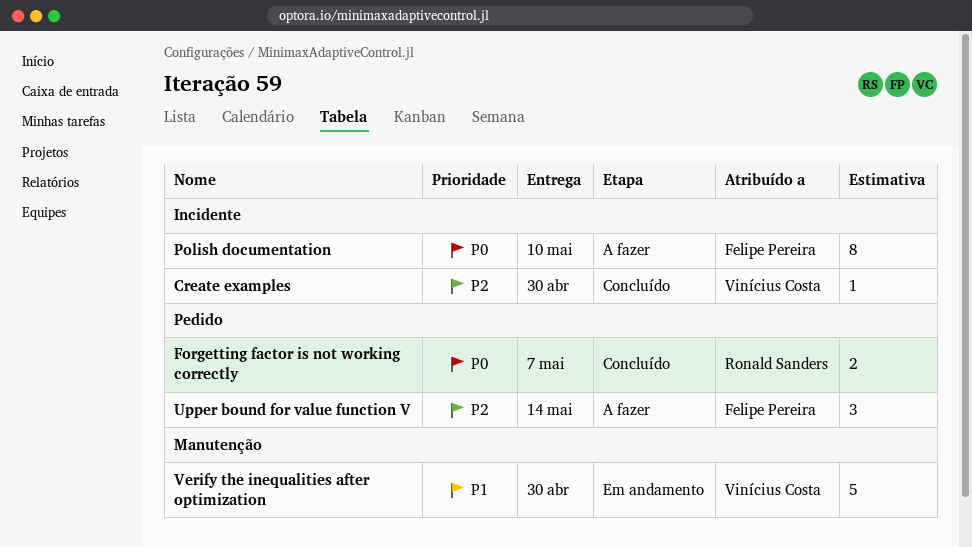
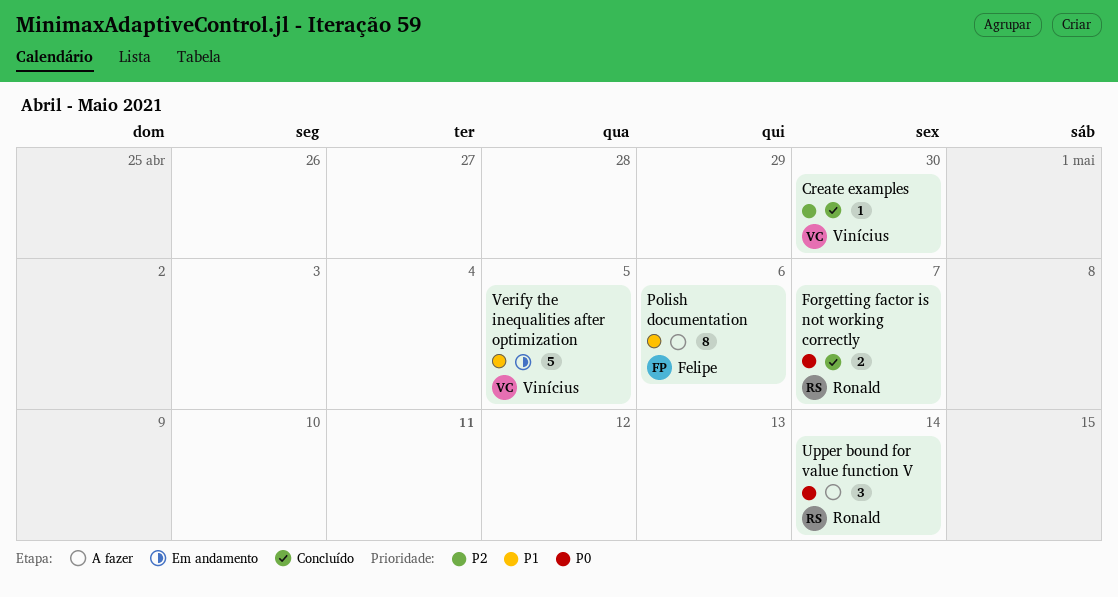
Polish documentation, priority: P0 -> P1
Polish documentation, due: May 10 -> May 6
Upper bound for value function V, owner: Felipe Pereira -> Ronald Sanders
Upper bound for value function V, priority: P2 -> P0
Verify the inequalities after optimization, due: Apr 30 -> May 5

